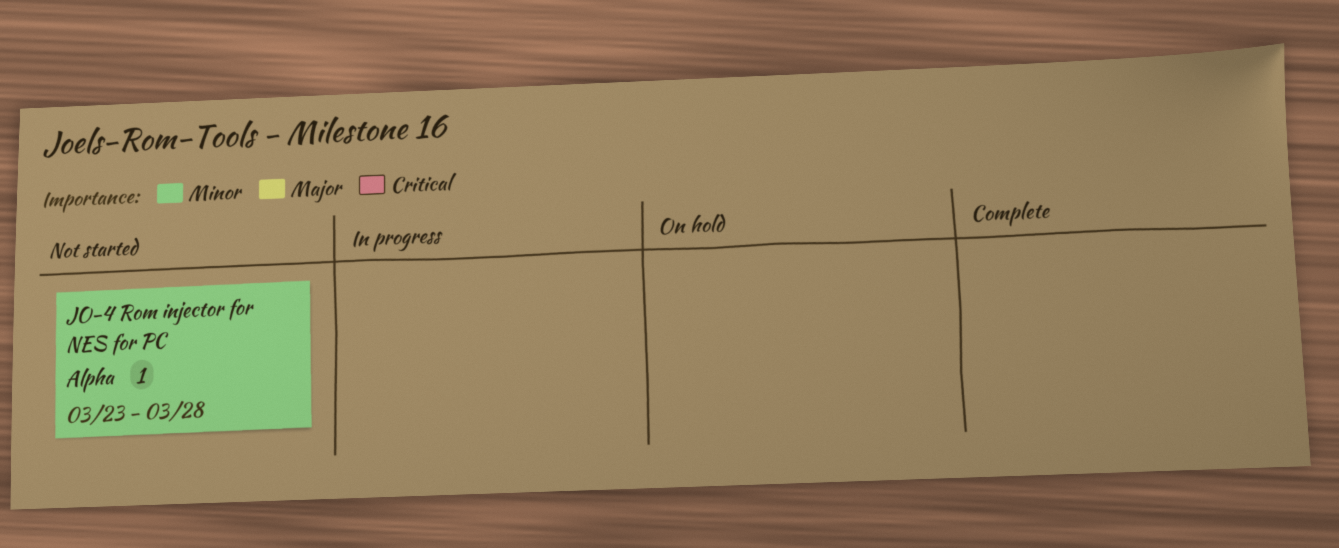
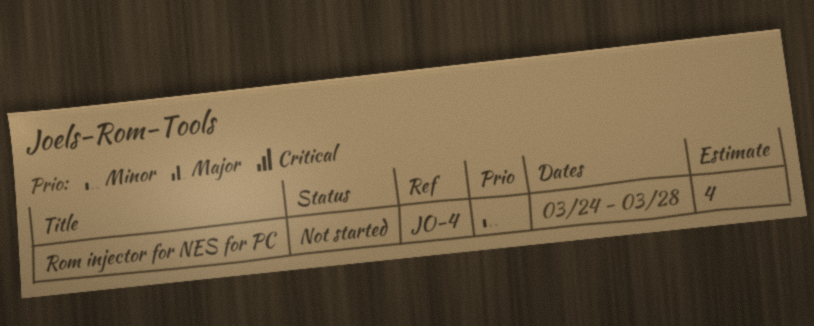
JO-4, estimate: 1 -> 4
JO-4, start: Mar 23 -> Mar 24

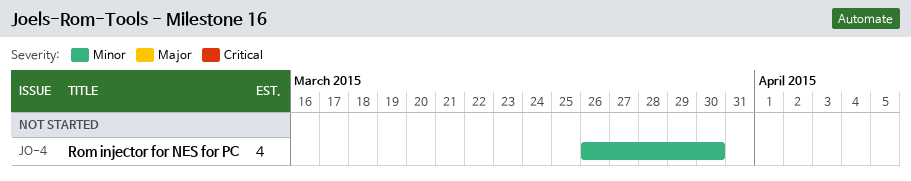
JO-4, start: Mar 24 -> Mar 26
JO-4, due: Mar 28 -> Mar 30

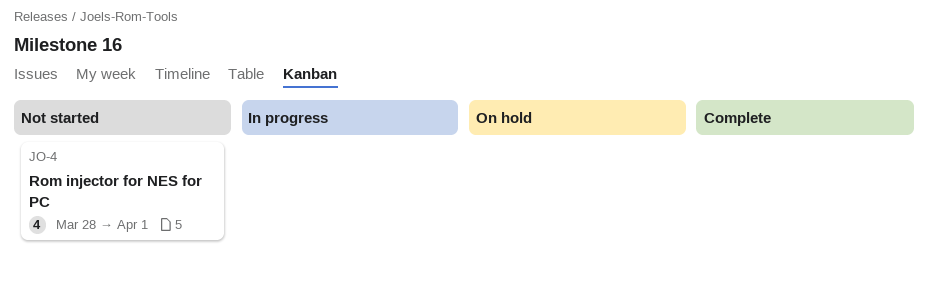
JO-4, start: Mar 26 -> Mar 28
JO-4, due: Mar 30 -> Apr 1

